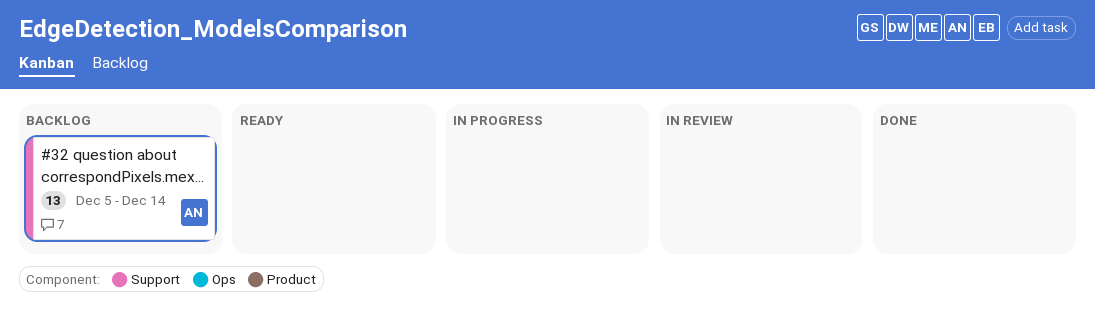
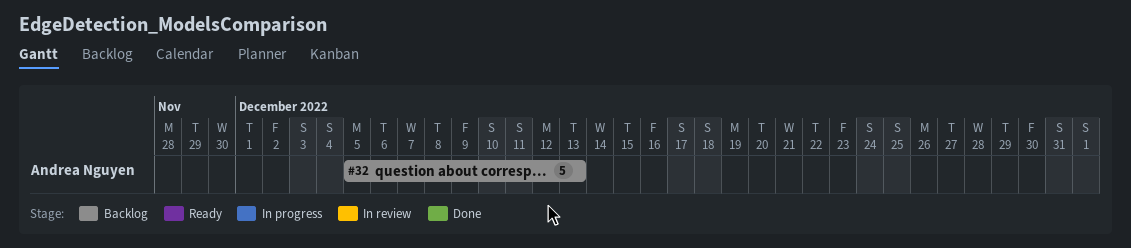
#32, estimate: 13 -> 5
#32, due: Dec 14 -> Dec 13

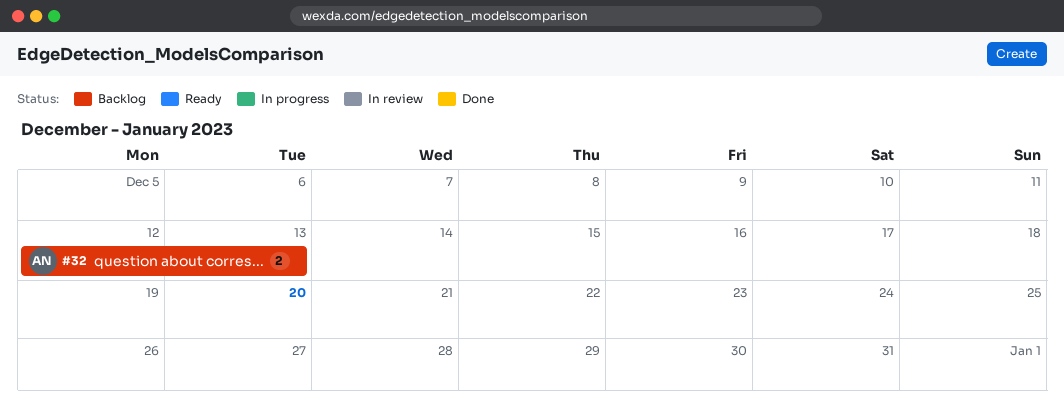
#32, estimate: 5 -> 2
#32, start: Dec 5 -> Dec 12

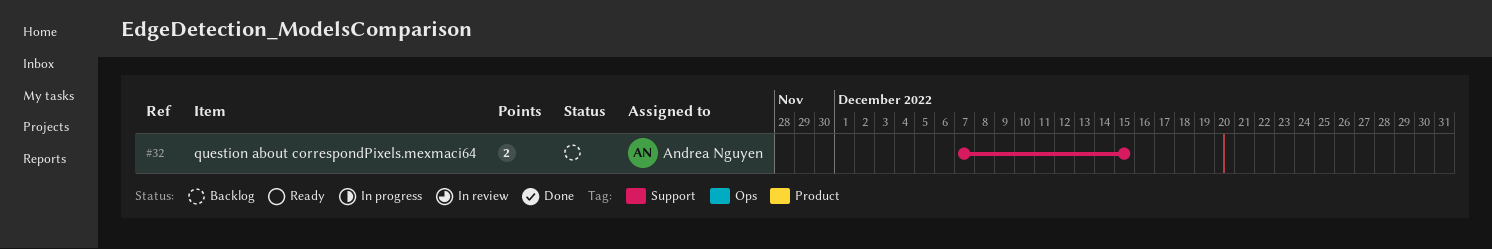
#32, start: Dec 12 -> Dec 7
#32, due: Dec 13 -> Dec 15

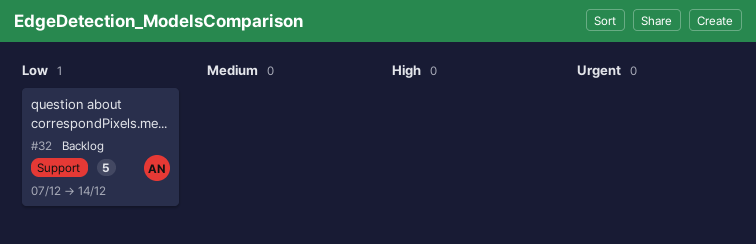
#32, estimate: 2 -> 5
#32, due: Dec 15 -> Dec 14

